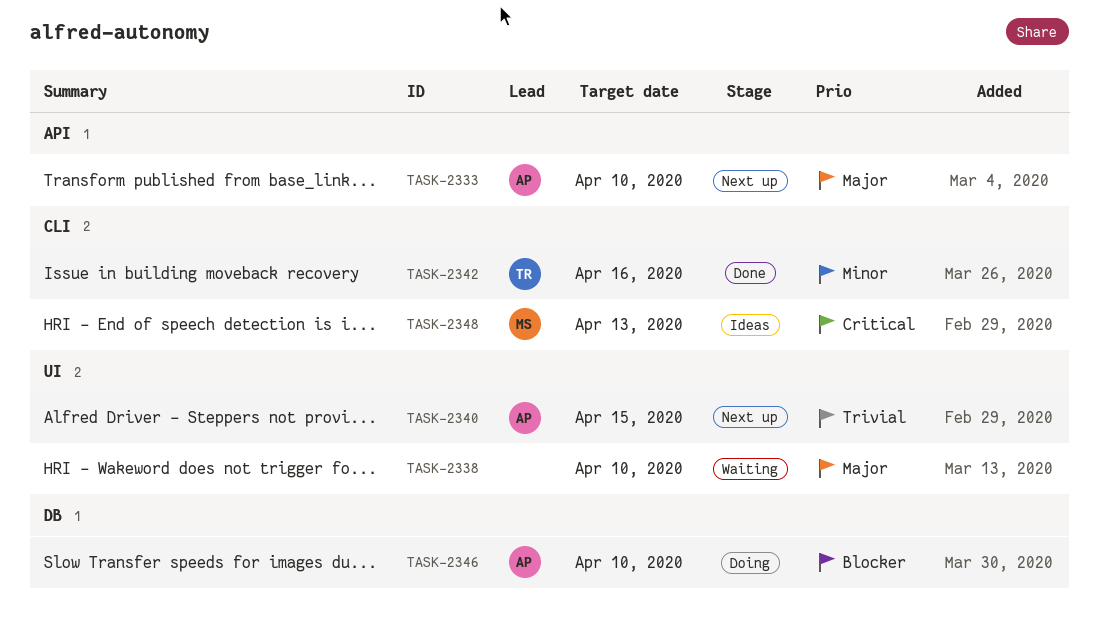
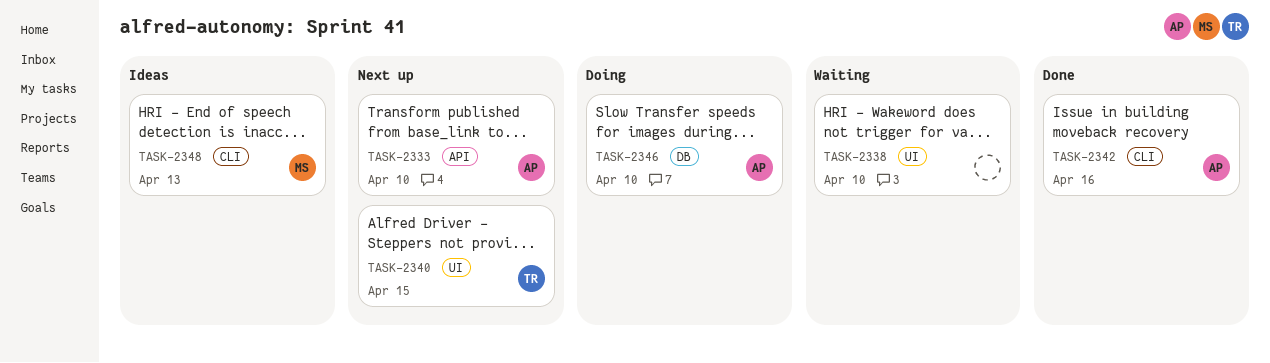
TASK-2340, owner: AP -> TR
TASK-2342, owner: TR -> AP

